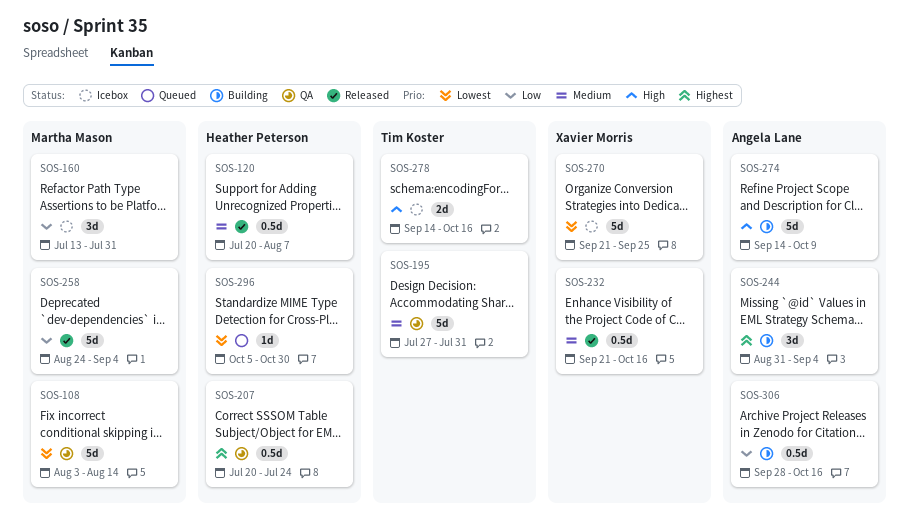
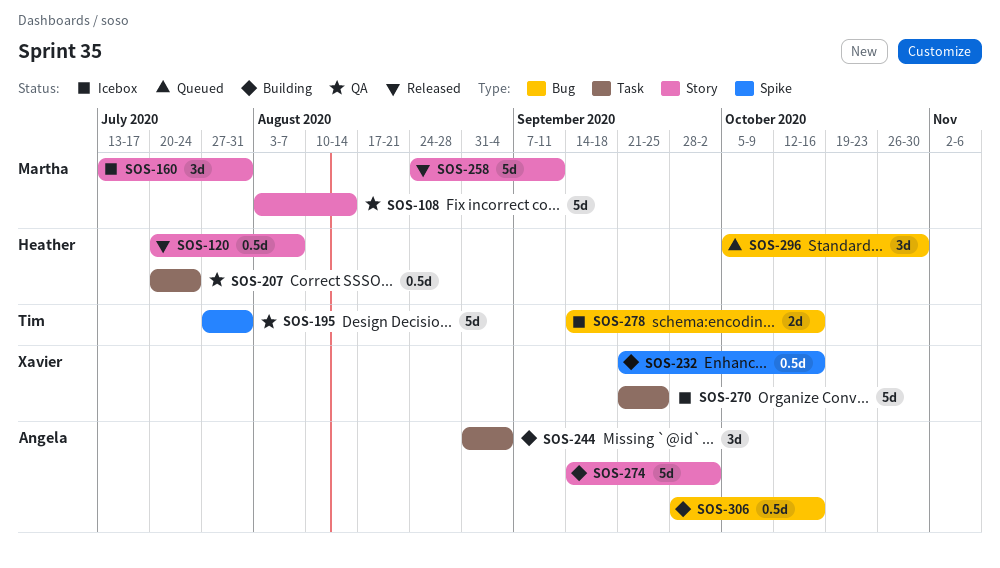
SOS-232, status: Released -> Building
SOS-258, due: Sep 4 -> Sep 11
SOS-274, due: Oct 9 -> Oct 2
SOS-296, estimate: 1d -> 3d

